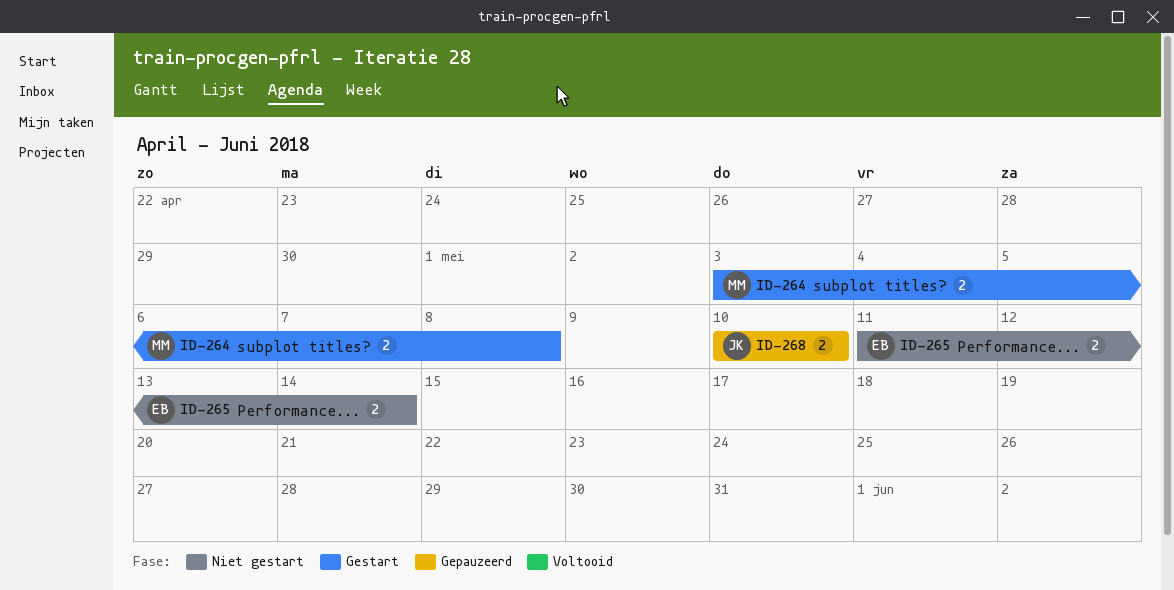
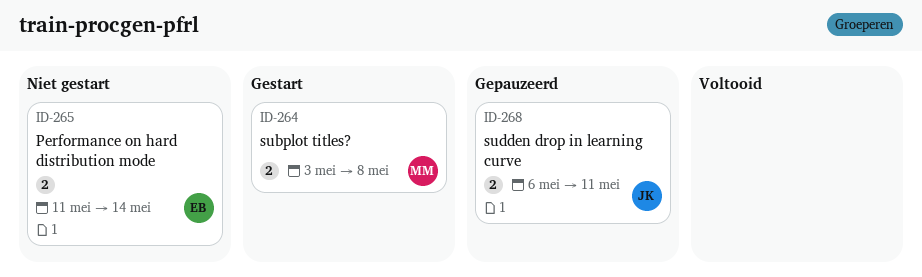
ID-268, start: May 10 -> May 6
ID-268, due: May 10 -> May 11

